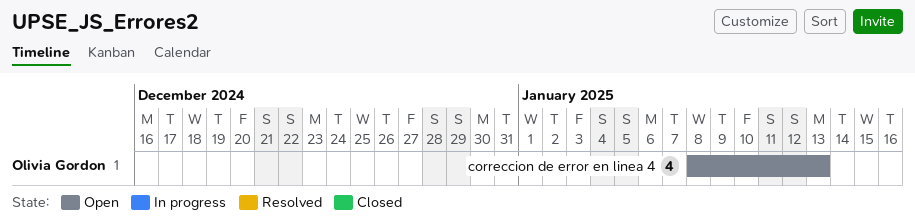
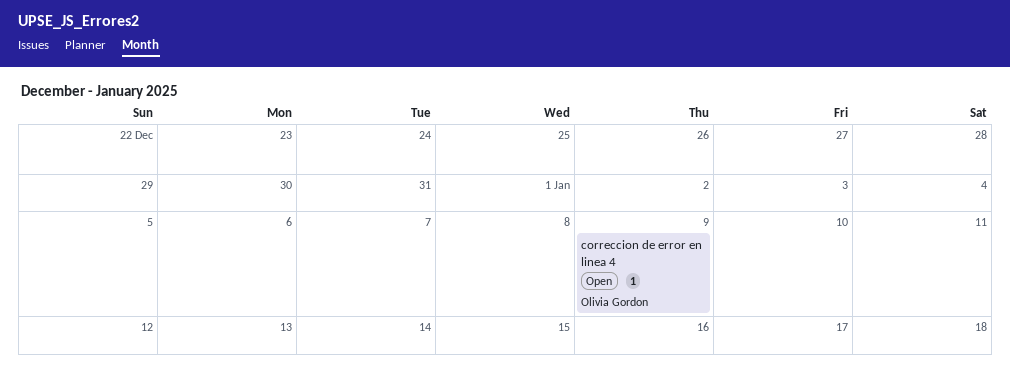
correccion de error en linea 4, estimate: 4 -> 1
correccion de error en linea 4, due: Jan 13 -> Jan 9

